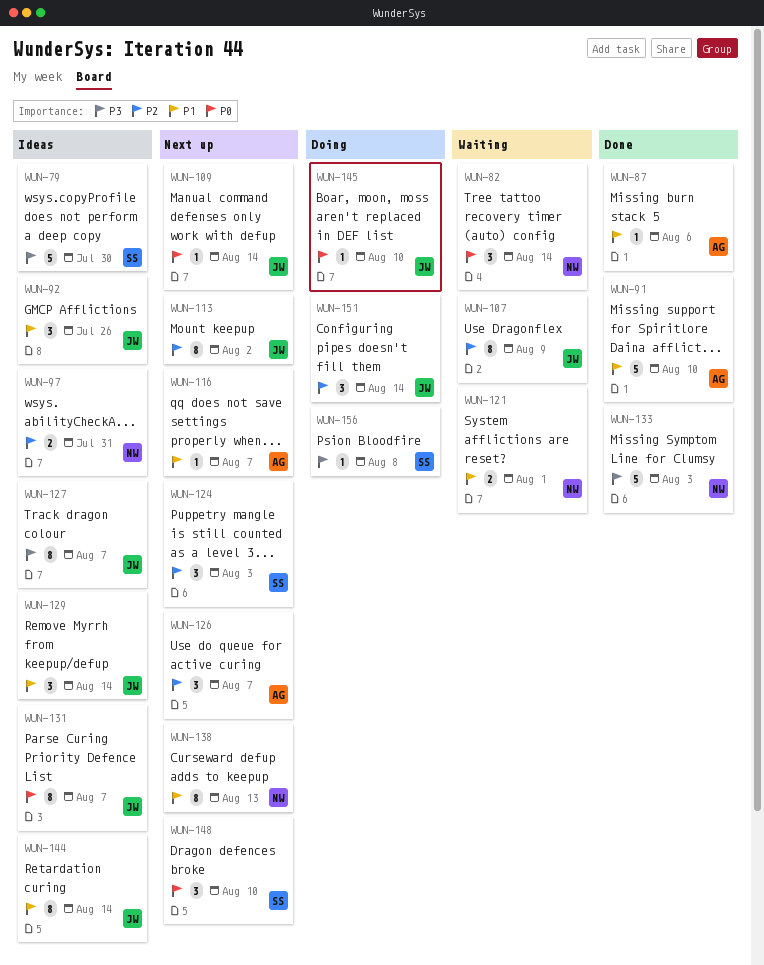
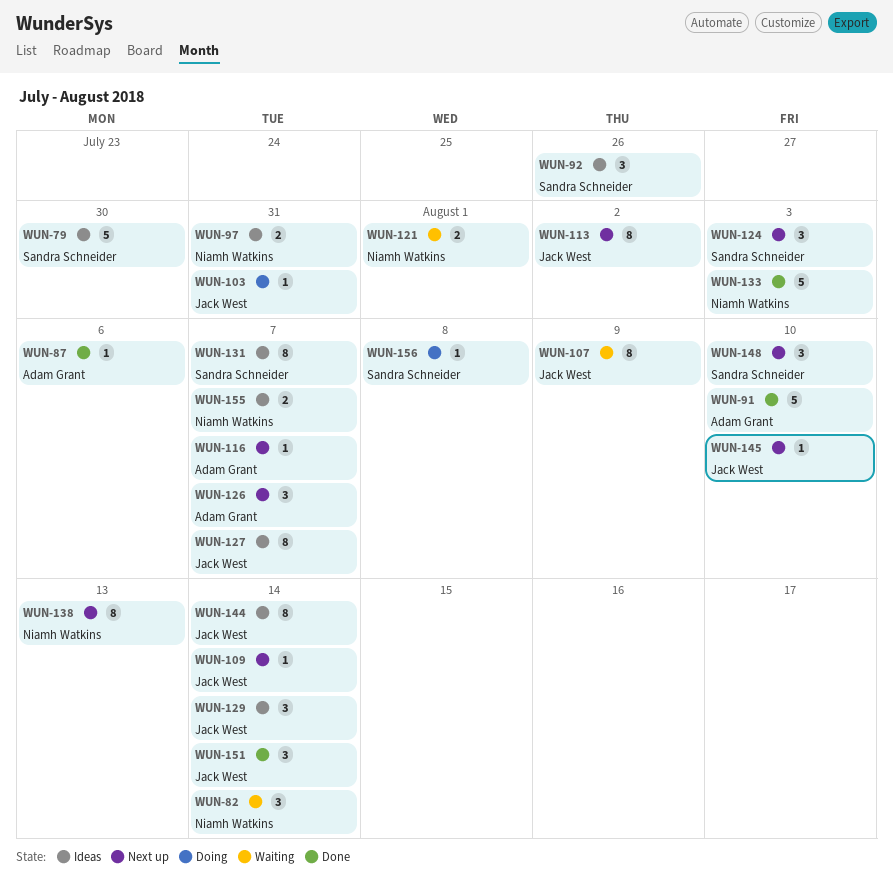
WUN-92, owner: Jack West -> Sandra Schneider
WUN-103: none -> present
WUN-131, owner: Jack West -> Sandra Schneider
WUN-145, status: Doing -> Next up
WUN-151, status: Doing -> Done
WUN-155: none -> present

